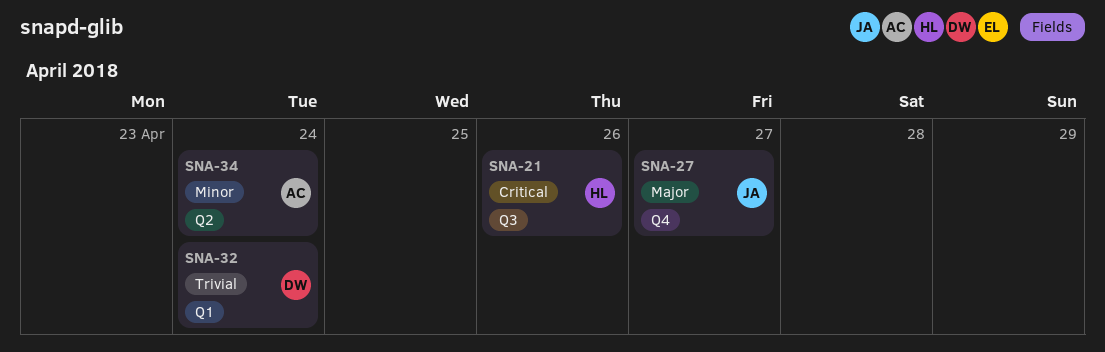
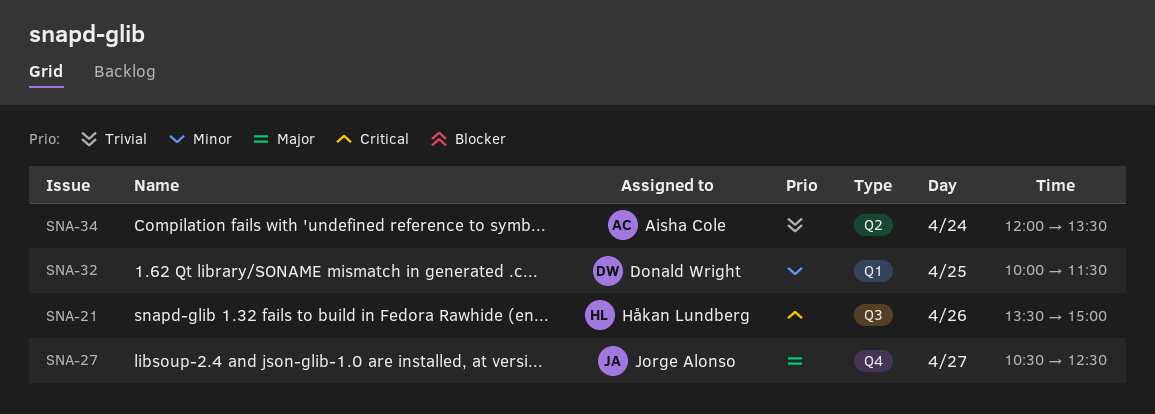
SNA-32, priority: Trivial -> Minor
SNA-32, day: Apr 24 -> Apr 25
SNA-34, priority: Minor -> Trivial

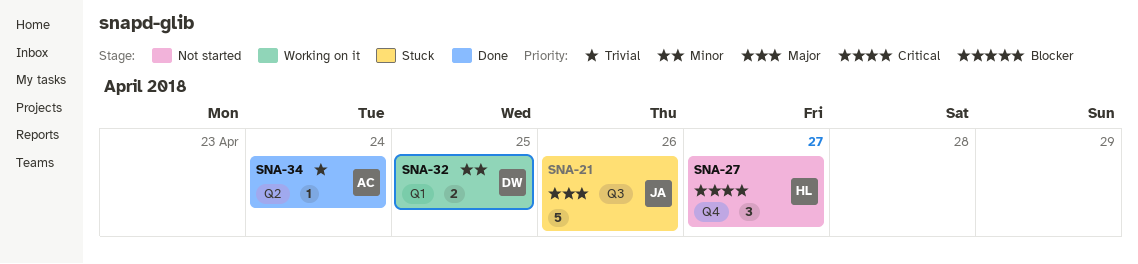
SNA-21, owner: Håkan Lundberg -> Jorge Alonso
SNA-21, priority: Critical -> Major
SNA-27, owner: Jorge Alonso -> Håkan Lundberg
SNA-27, priority: Major -> Critical

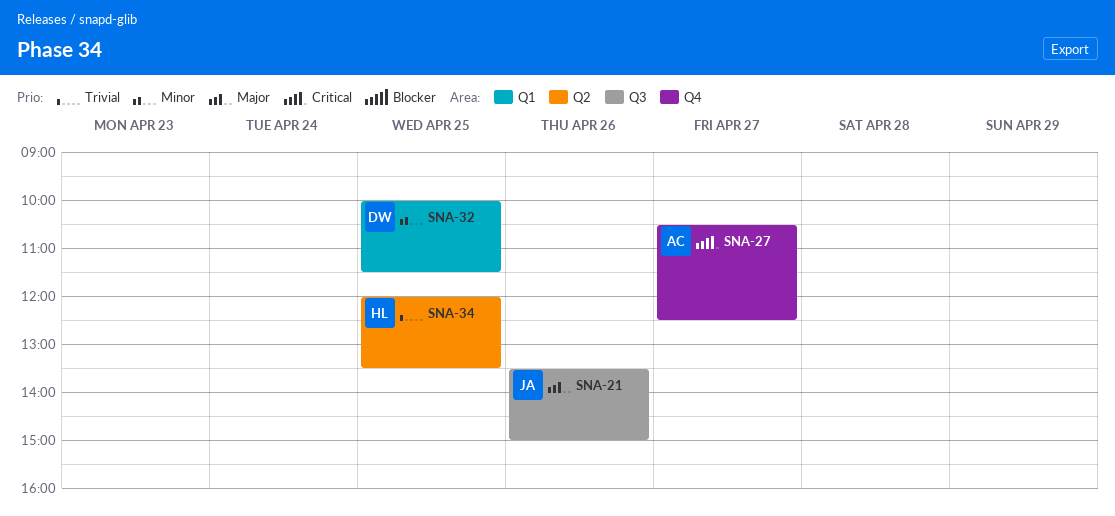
SNA-27, owner: HL -> AC
SNA-34, owner: AC -> HL
SNA-34, day: Apr 24 -> Apr 25

